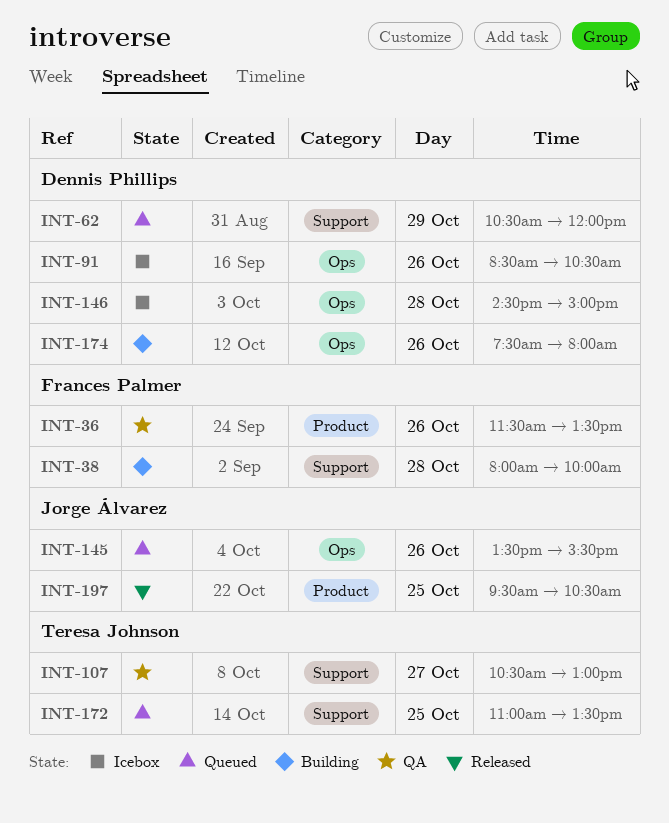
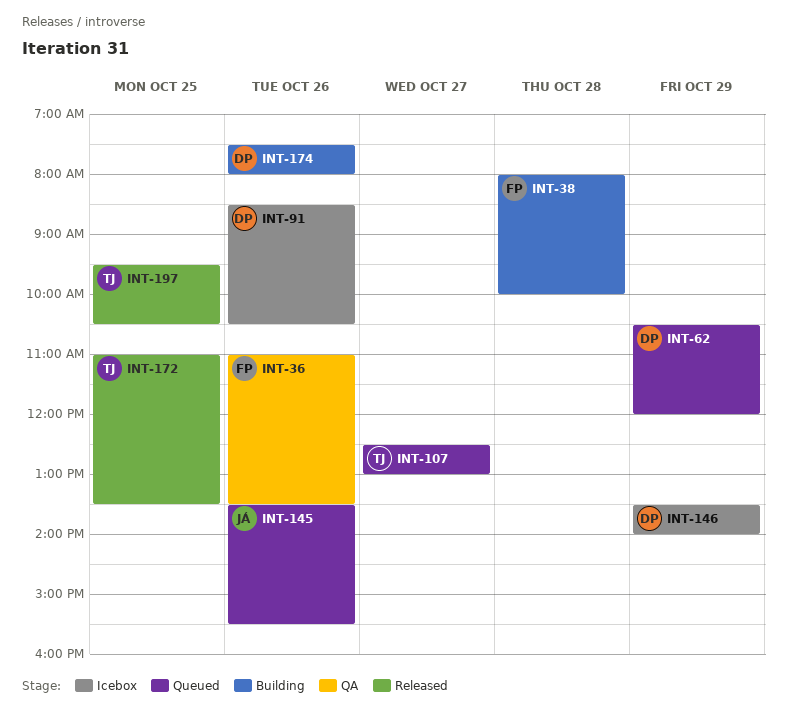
INT-36, begins: 11:30 -> 11:00
INT-107, status: QA -> Queued
INT-107, begins: 10:30 -> 12:30
INT-146, day: Oct 28 -> Oct 29
INT-146, begins: 14:30 -> 13:30
INT-146, ends: 15:00 -> 14:00
INT-172, status: Queued -> Released
INT-197, owner: Jorge Álvarez -> Teresa Johnson

